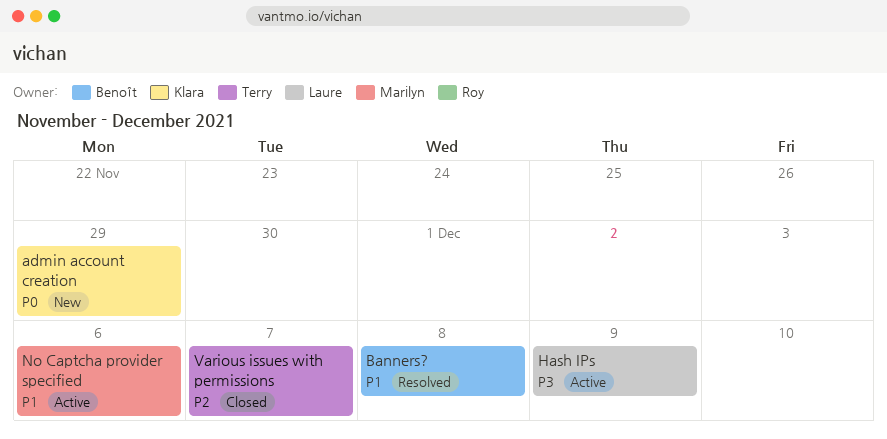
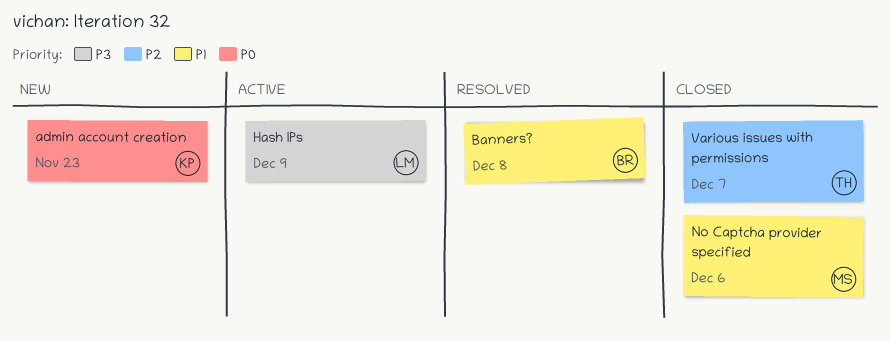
admin account creation, due: Nov 29 -> Nov 23
No Captcha provider specified, status: Active -> Closed

